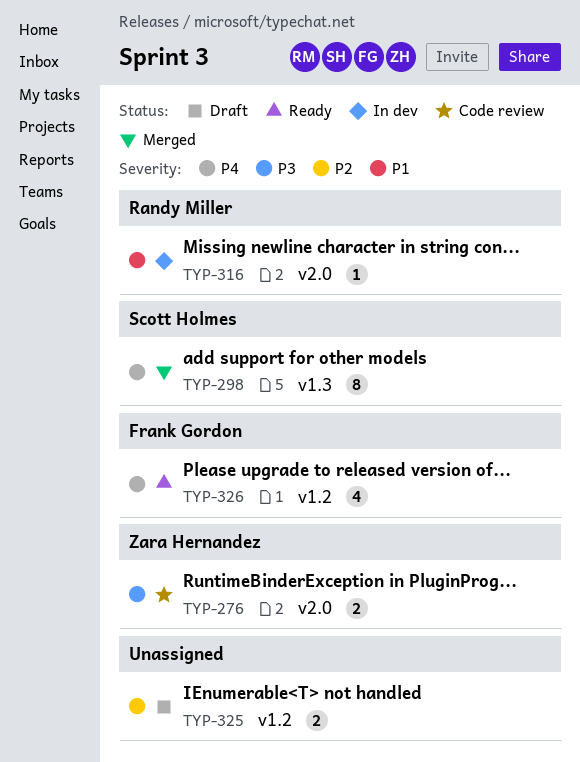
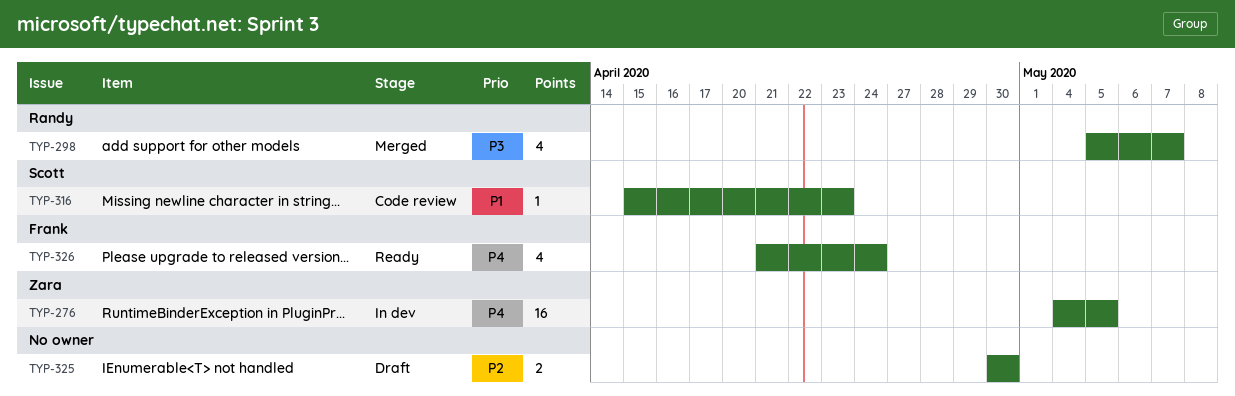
TYP-276, status: Code review -> In dev
TYP-276, priority: P3 -> P4
TYP-276, estimate: 2 -> 16
TYP-298, owner: Scott Holmes -> Randy Miller
TYP-298, priority: P4 -> P3
TYP-298, estimate: 8 -> 4
TYP-316, status: In dev -> Code review
TYP-316, owner: Randy Miller -> Scott Holmes

